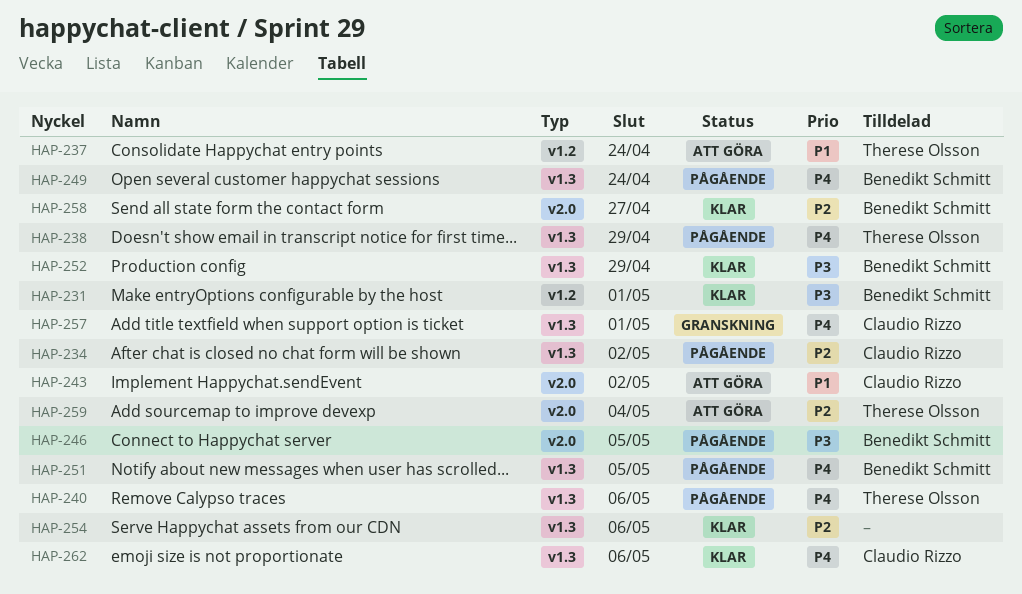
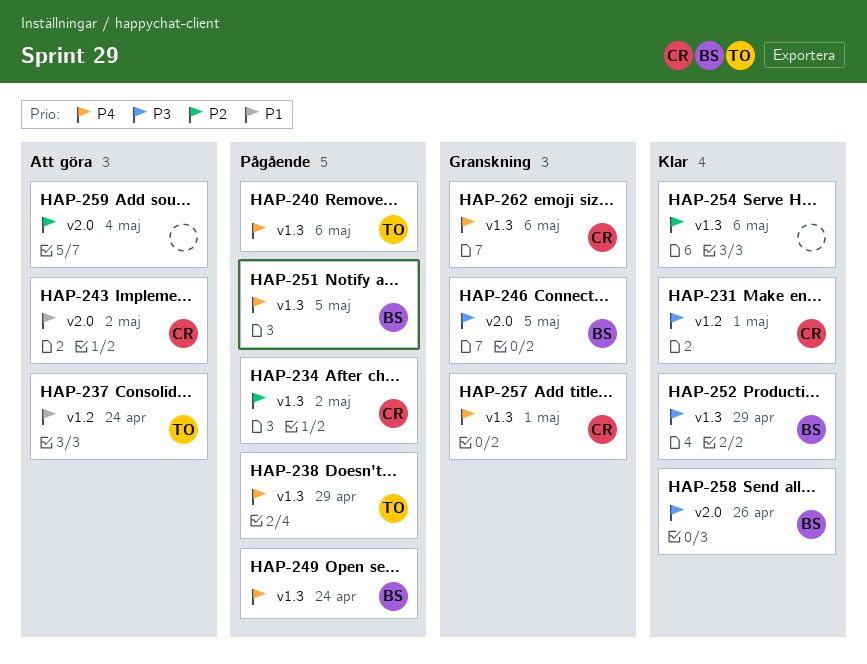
HAP-231, owner: Benedikt Schmitt -> Claudio Rizzo
HAP-246, status: Pågående -> Granskning
HAP-258, priority: P2 -> P3
HAP-258, due: Apr 27 -> Apr 26
HAP-259, owner: Therese Olsson -> none
HAP-262, status: Klar -> Granskning

